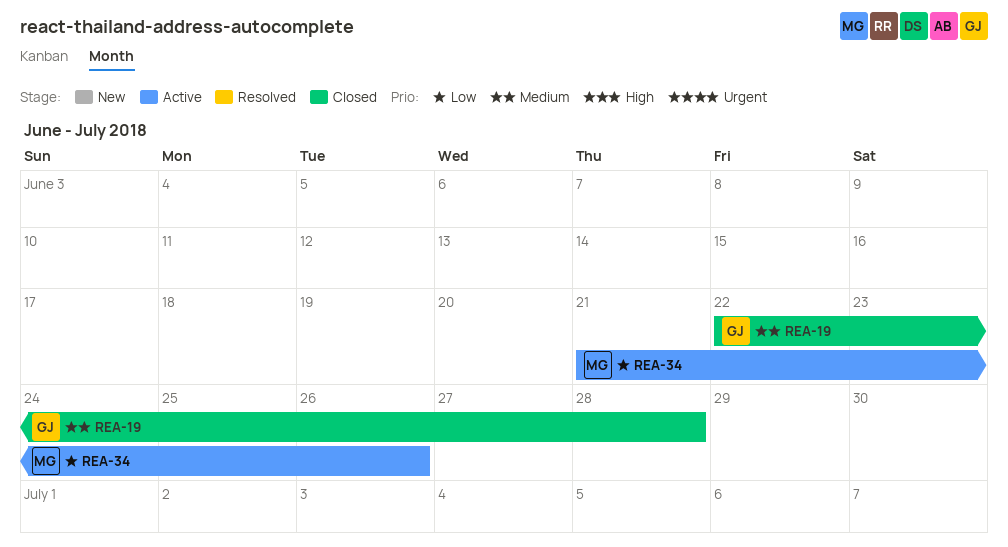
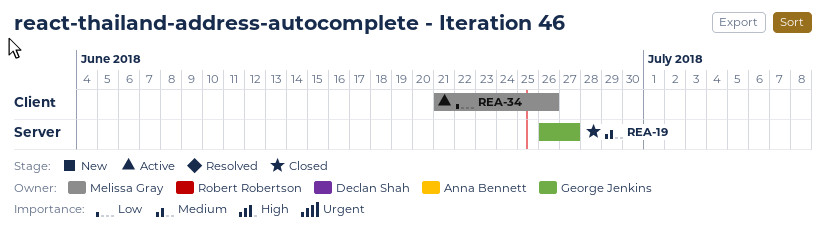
REA-19, start: Jun 22 -> Jun 26
REA-19, due: Jun 28 -> Jun 27

